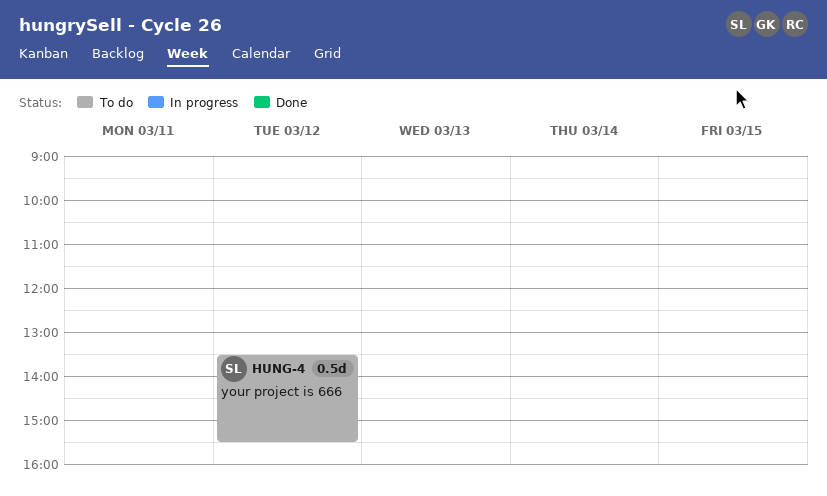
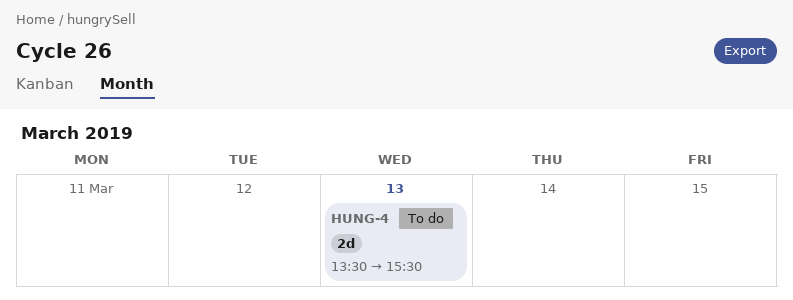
HUNG-4, estimate: 0.5d -> 2d
HUNG-4, day: Mar 12 -> Mar 13

